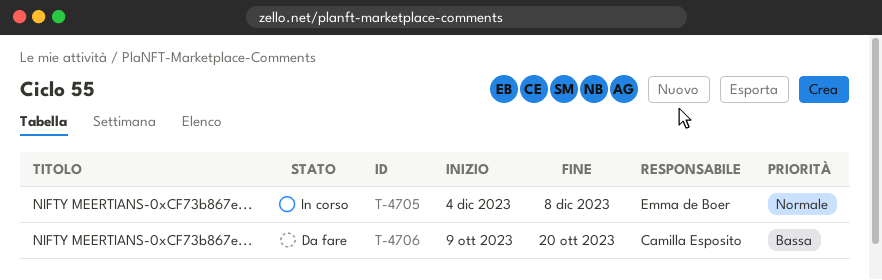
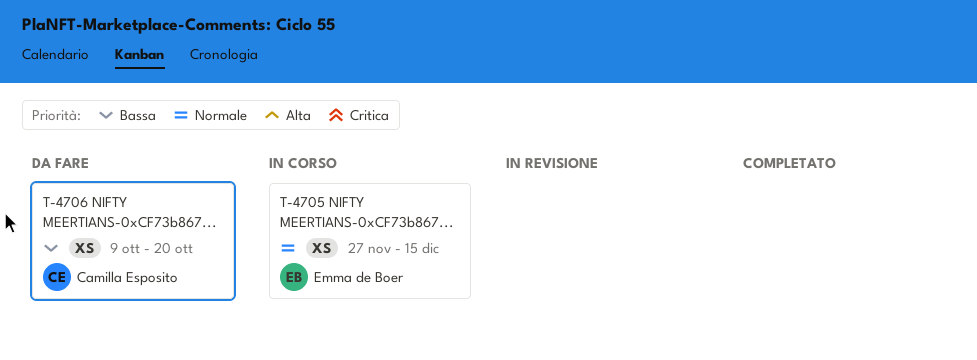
T-4705, start: Dec 4 -> Nov 27
T-4705, due: Dec 8 -> Dec 15

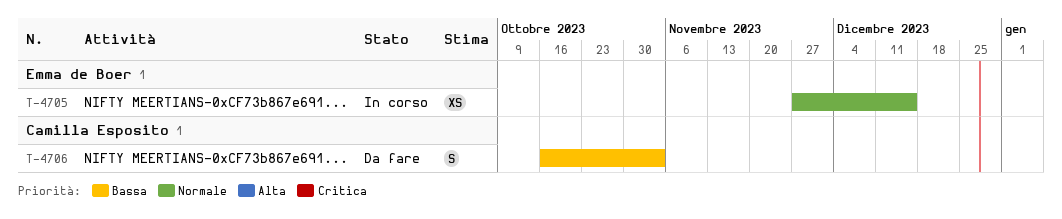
T-4706, estimate: XS -> S
T-4706, start: Oct 9 -> Oct 16
T-4706, due: Oct 20 -> Nov 3

